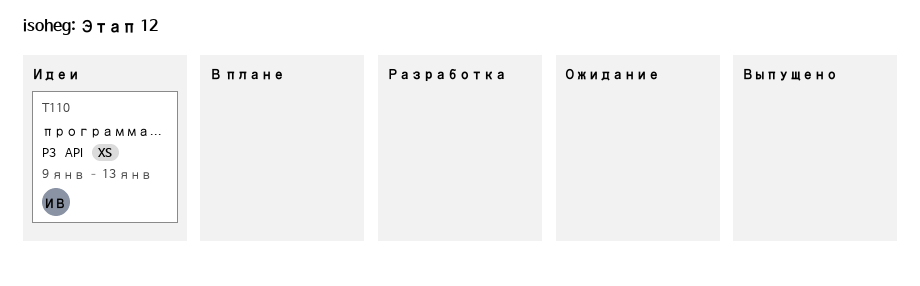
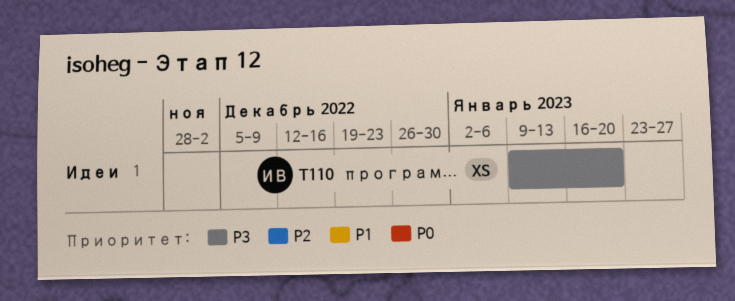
T110, due: Jan 13 -> Jan 20

